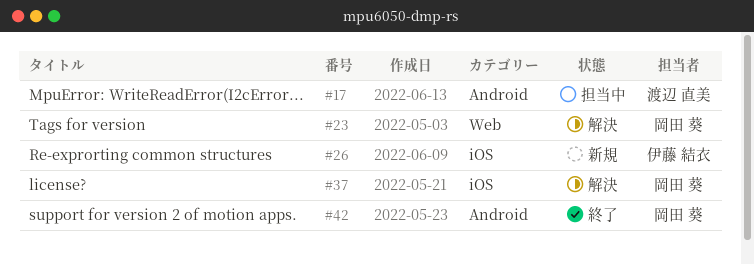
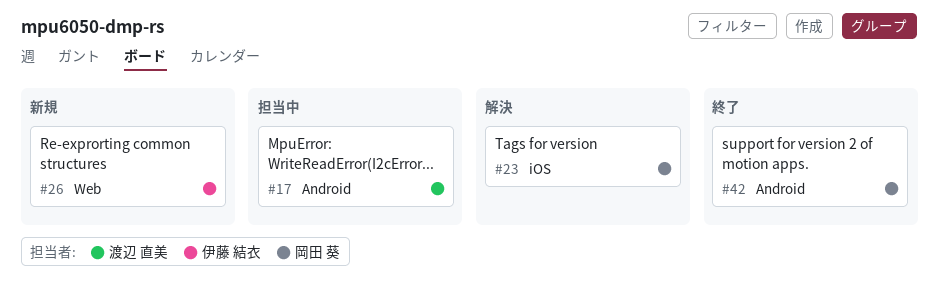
#23, label: Web -> iOS
#26, label: iOS -> Web
#37: present -> none

